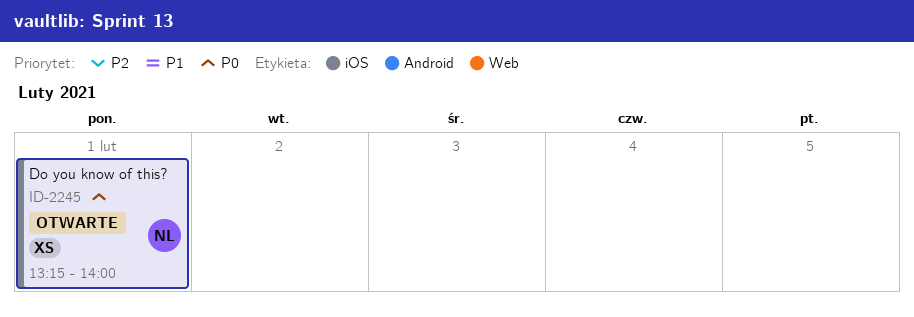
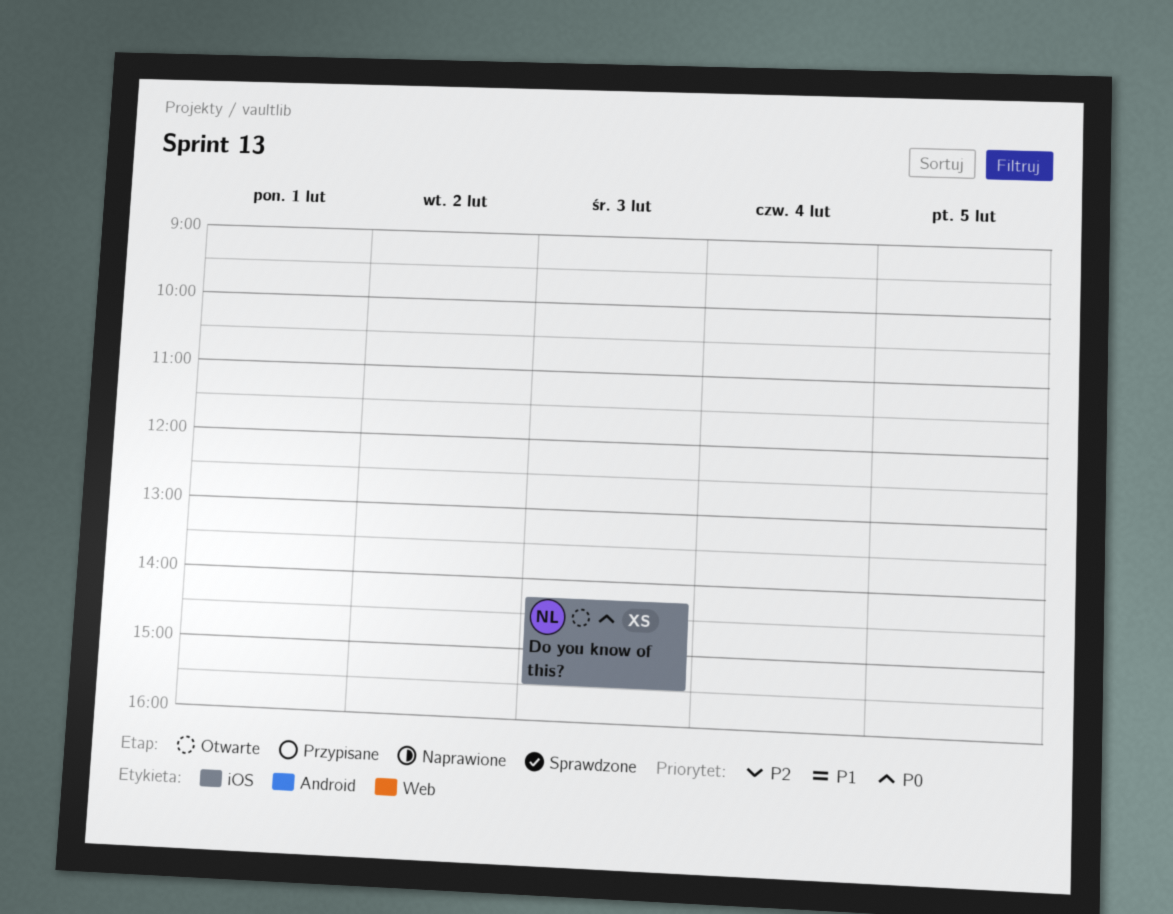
Do you know of this?, day: Feb 1 -> Feb 3
Do you know of this?, begins: 13:15 -> 14:15
Do you know of this?, ends: 14:00 -> 15:30

